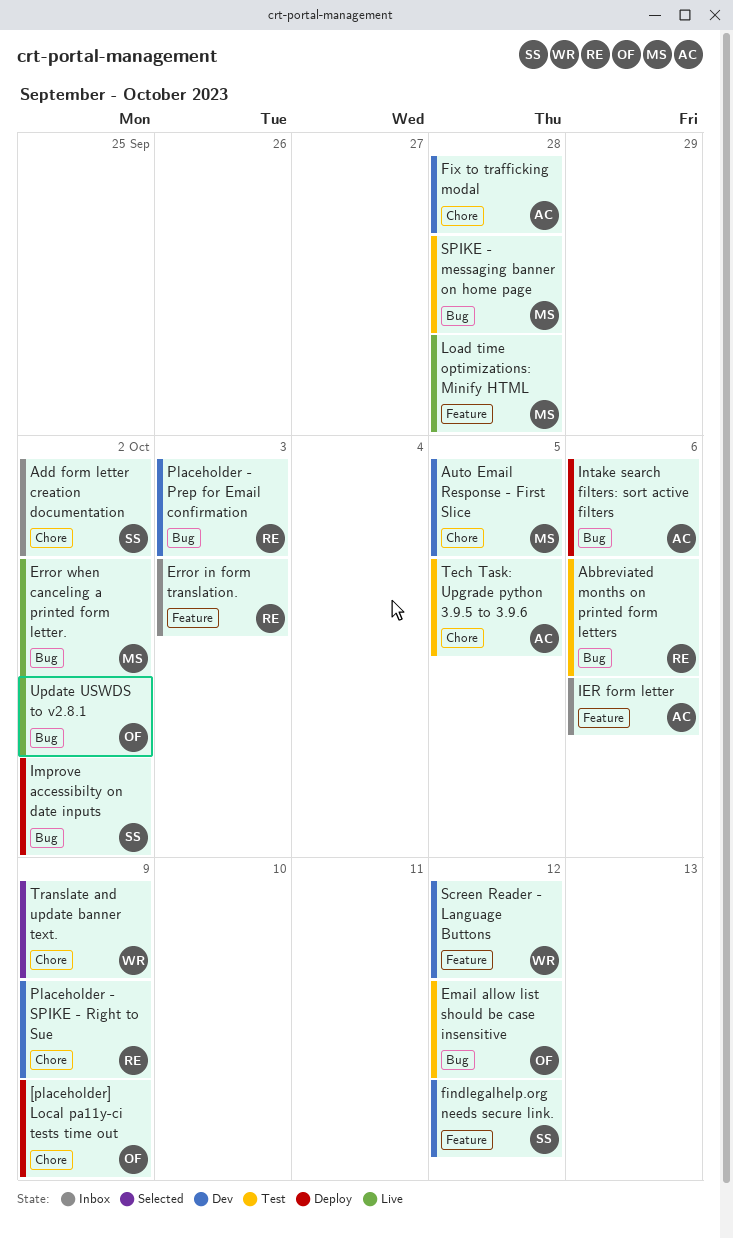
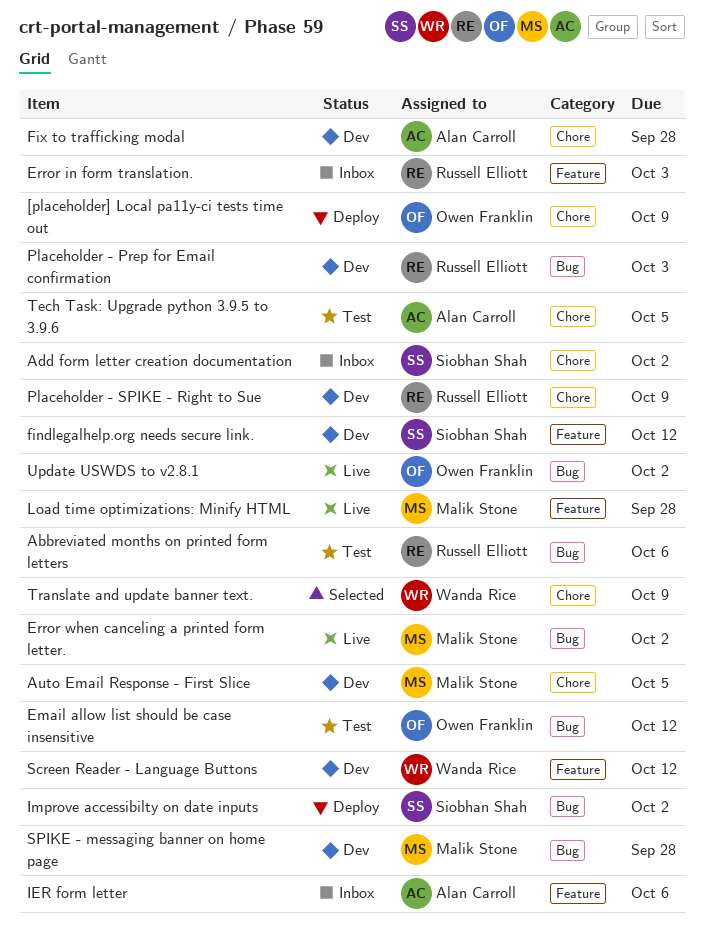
Intake search filters: sort active filters: present -> none
SPIKE - messaging banner on home page, status: Test -> Dev

